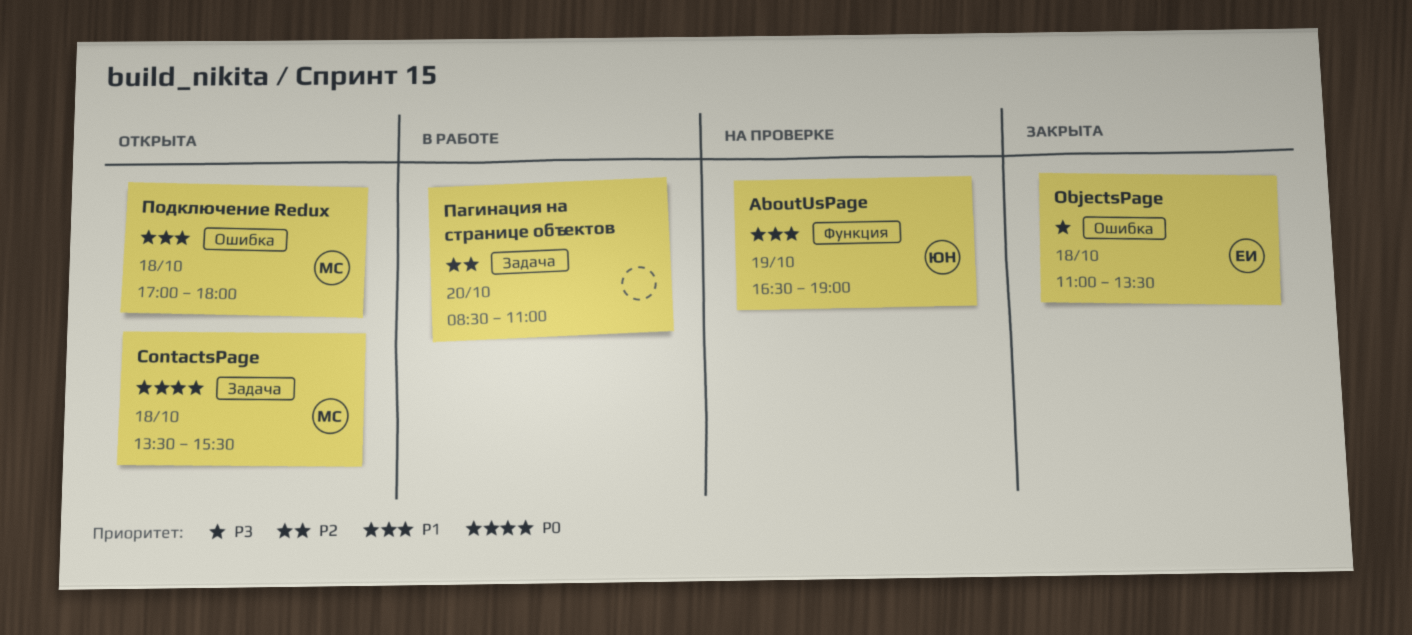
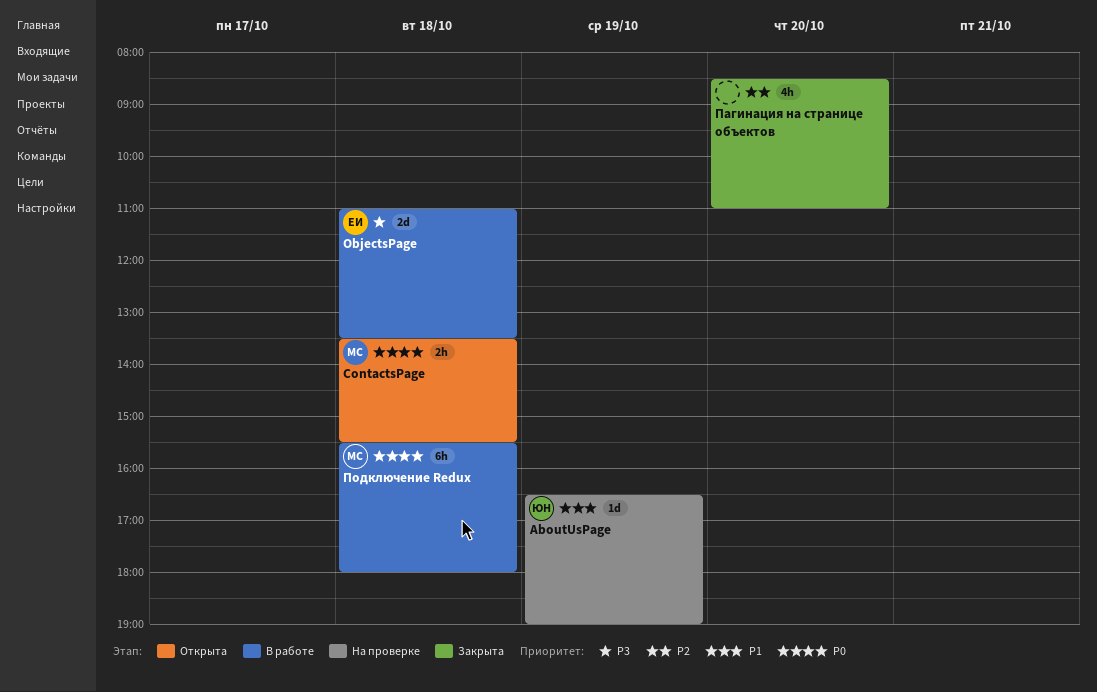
ObjectsPage, status: Закрыта -> В работе
Пагинация на странице объектов, status: В работе -> Закрыта
Подключение Redux, status: Открыта -> В работе
Подключение Redux, priority: P1 -> P0
Подключение Redux, begins: 17:00 -> 15:30

